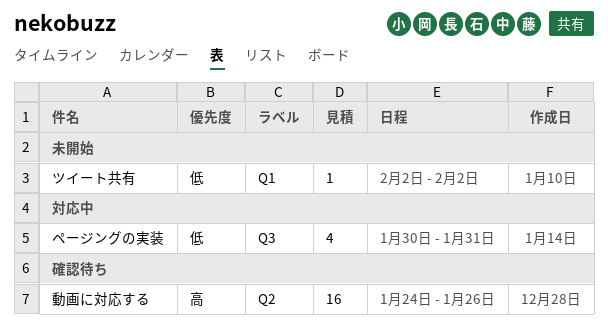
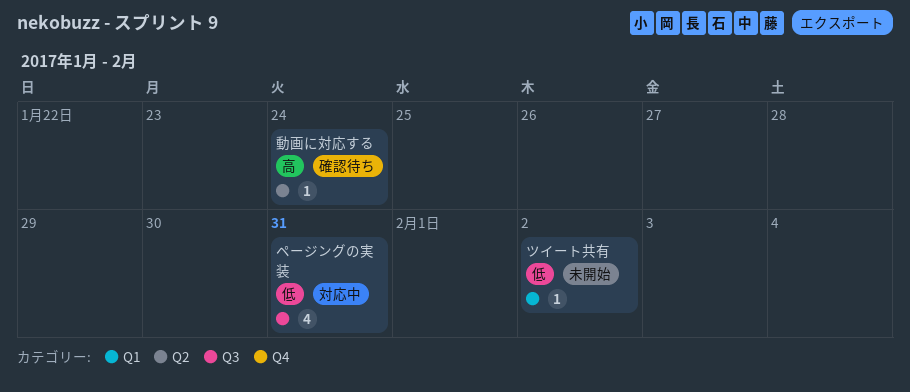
動画に対応する, estimate: 16 -> 1
動画に対応する, due: Jan 26 -> Jan 24

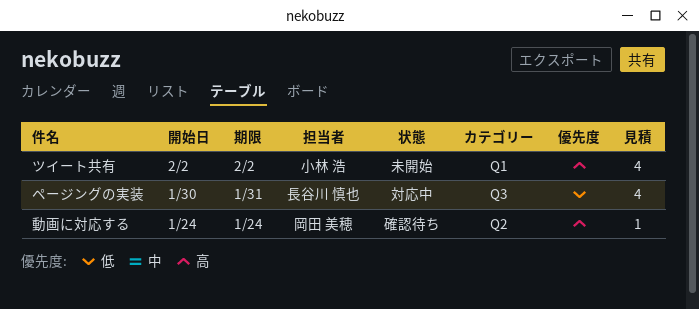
ツイート共有, priority: 低 -> 高
ツイート共有, estimate: 1 -> 4

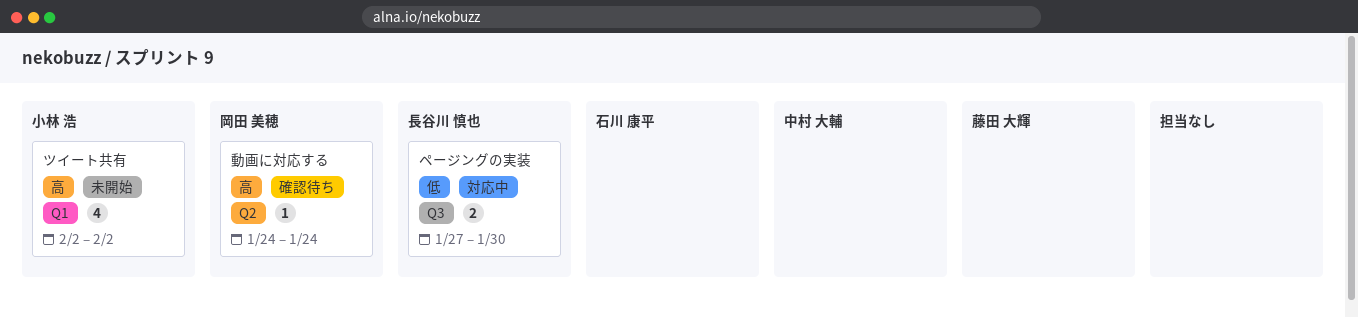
ページングの実装, estimate: 4 -> 2
ページングの実装, start: Jan 30 -> Jan 27
ページングの実装, due: Jan 31 -> Jan 30

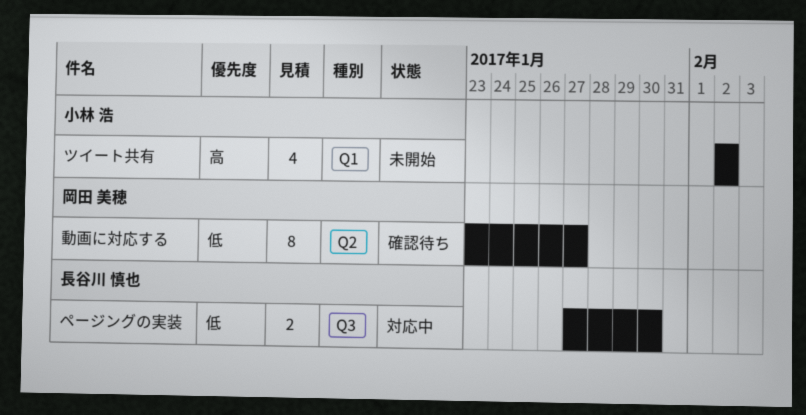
動画に対応する, priority: 高 -> 低
動画に対応する, estimate: 1 -> 8
動画に対応する, start: Jan 24 -> Jan 23
動画に対応する, due: Jan 24 -> Jan 27

